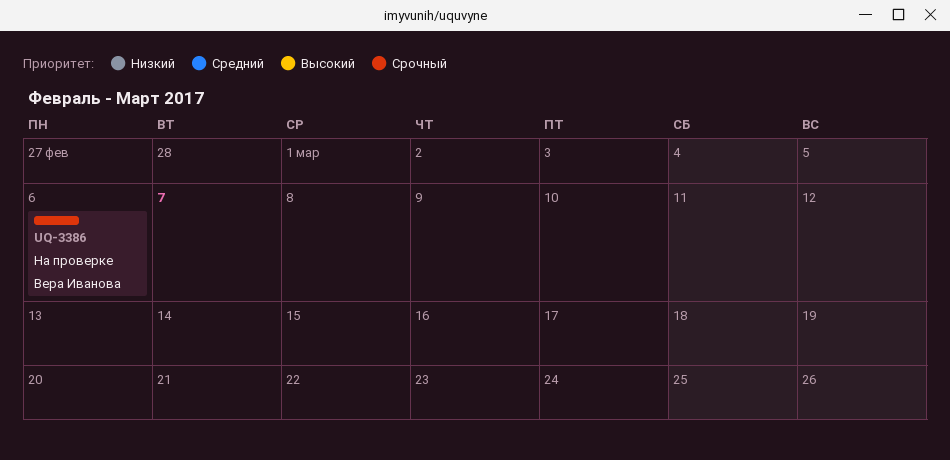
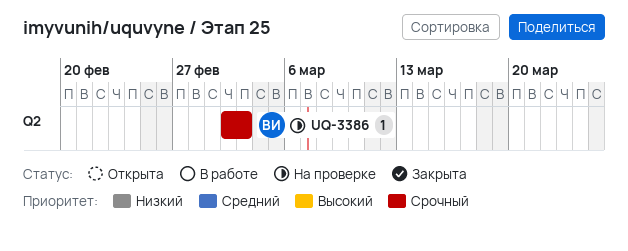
UQ-3386, due: Mar 6 -> Mar 3

